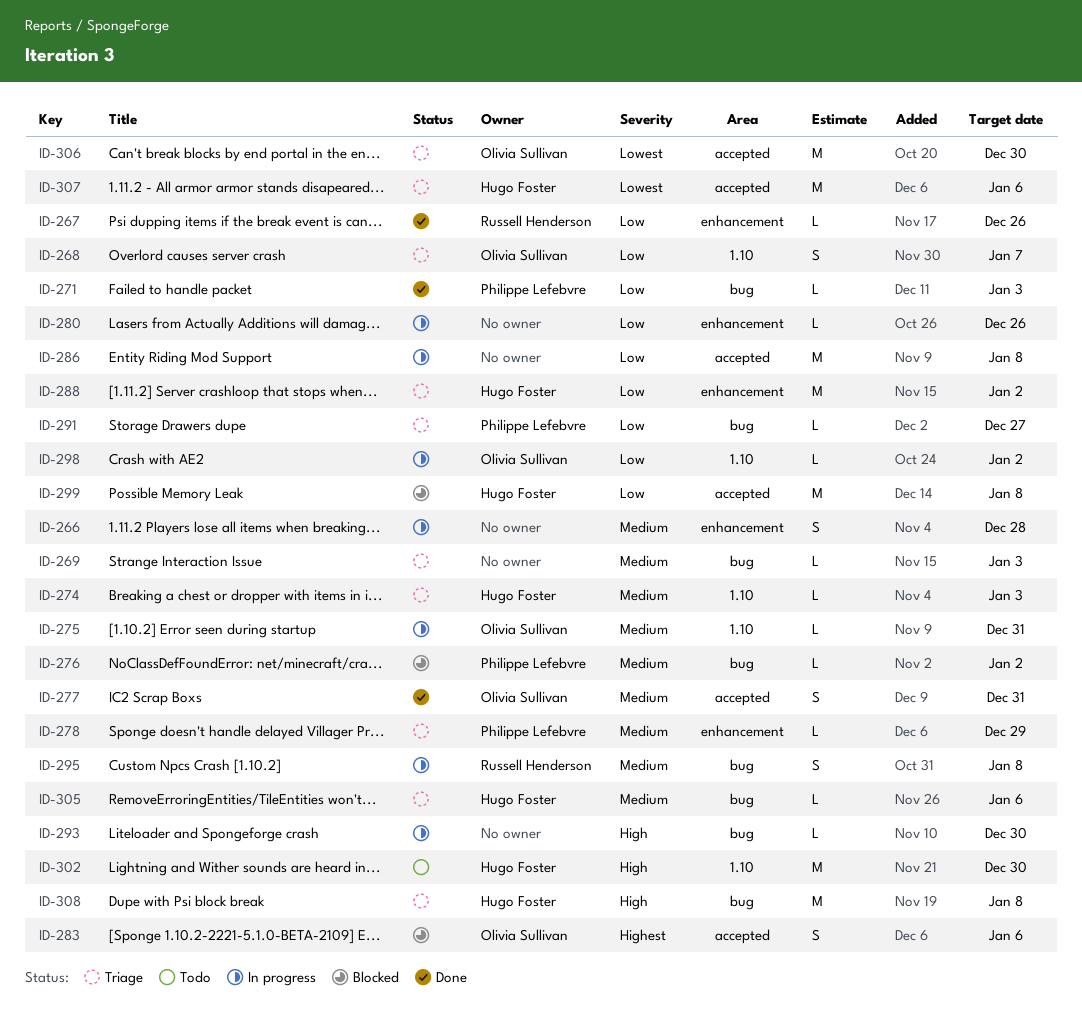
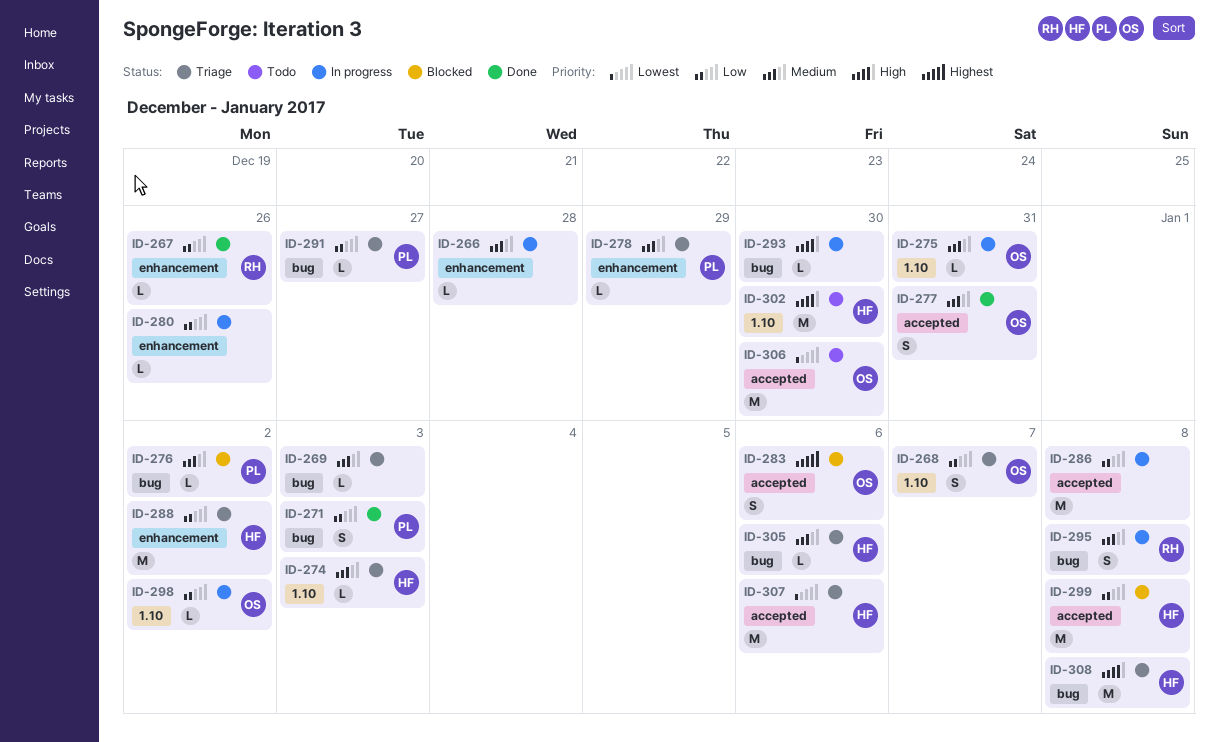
ID-266, estimate: S -> L
ID-271, estimate: L -> S
ID-306, status: Triage -> Todo

